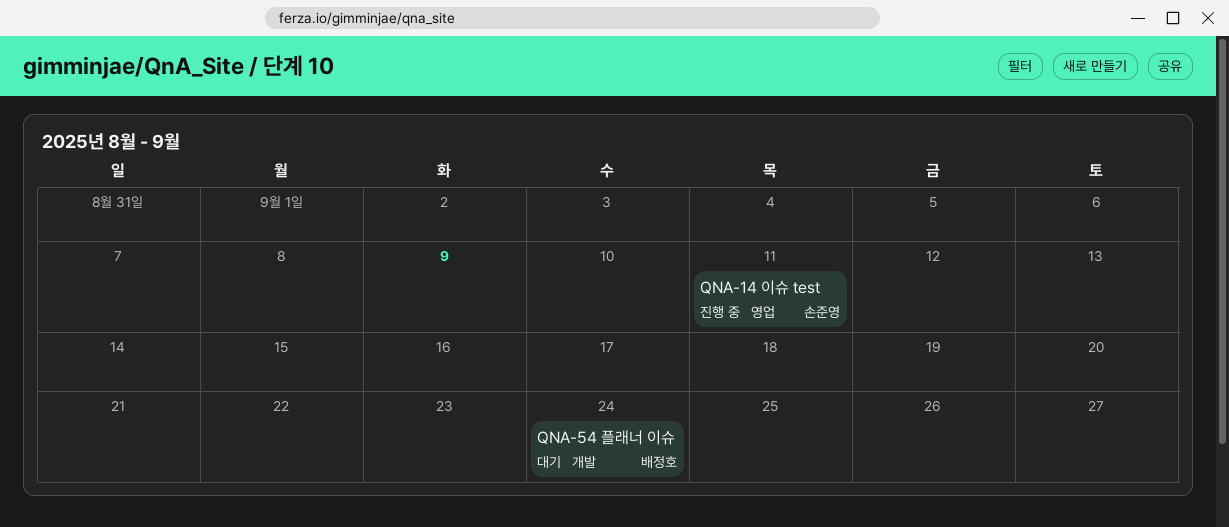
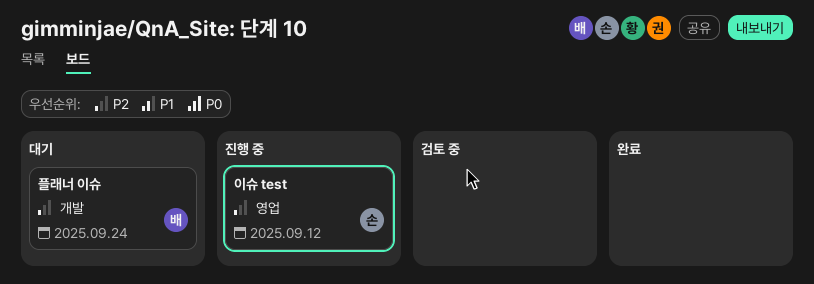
이슈 test, due: Sep 11 -> Sep 12

